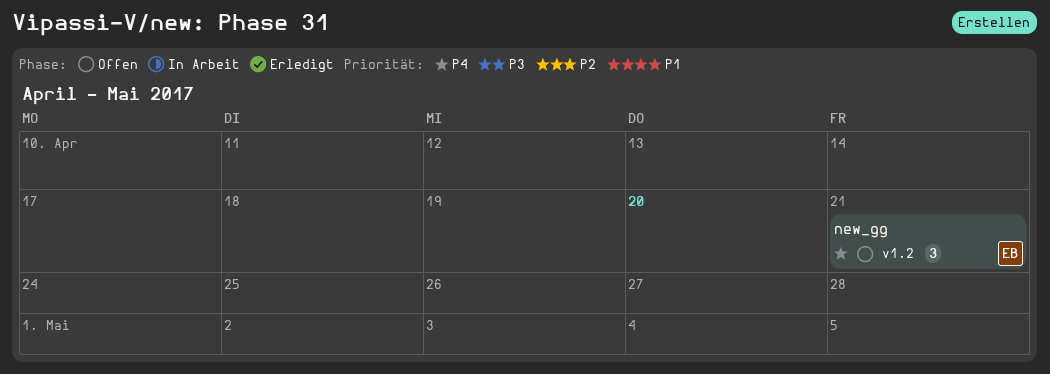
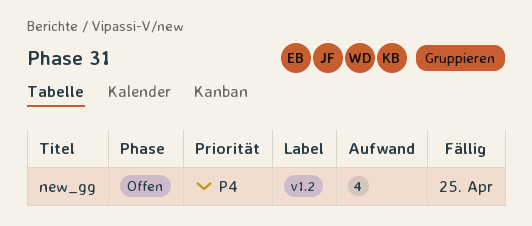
new_gg, estimate: 3 -> 4
new_gg, due: Apr 21 -> Apr 25

